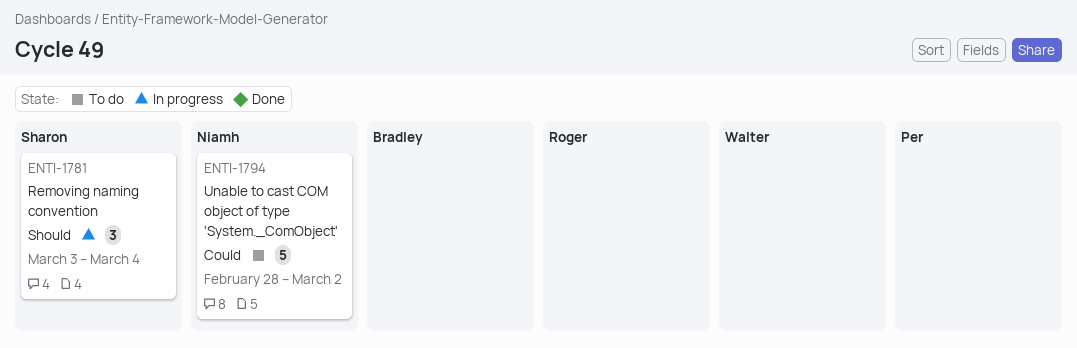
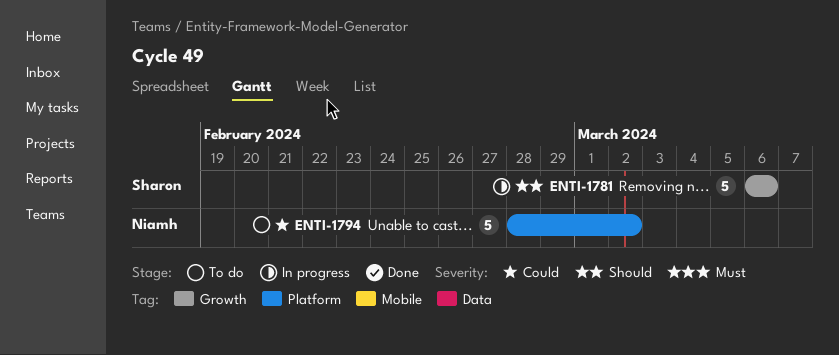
ENTI-1781, estimate: 3 -> 5
ENTI-1781, start: Mar 3 -> Mar 6
ENTI-1781, due: Mar 4 -> Mar 6

